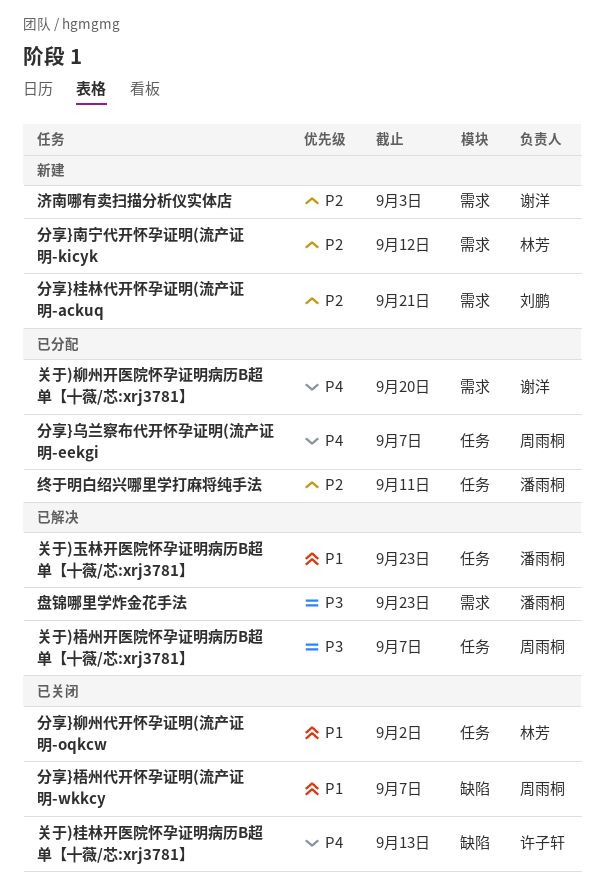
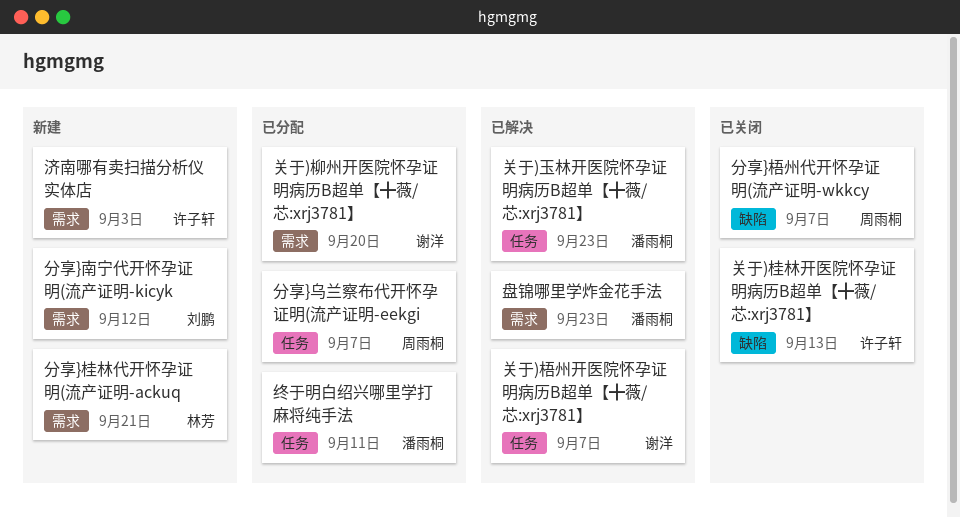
关于)梧州开医院怀孕证明病历B超单【╋薇/芯:xrj3781】, owner: 周雨桐 -> 谢洋
分享}南宁代开怀孕证明(流产证明-kicyk, owner: 林芳 -> 刘鹏
分享}柳州代开怀孕证明(流产证明-oqkcw: present -> none
分享}桂林代开怀孕证明(流产证明-ackuq, owner: 刘鹏 -> 林芳
济南哪有卖扫描分析仪实体店, owner: 谢洋 -> 许子轩

